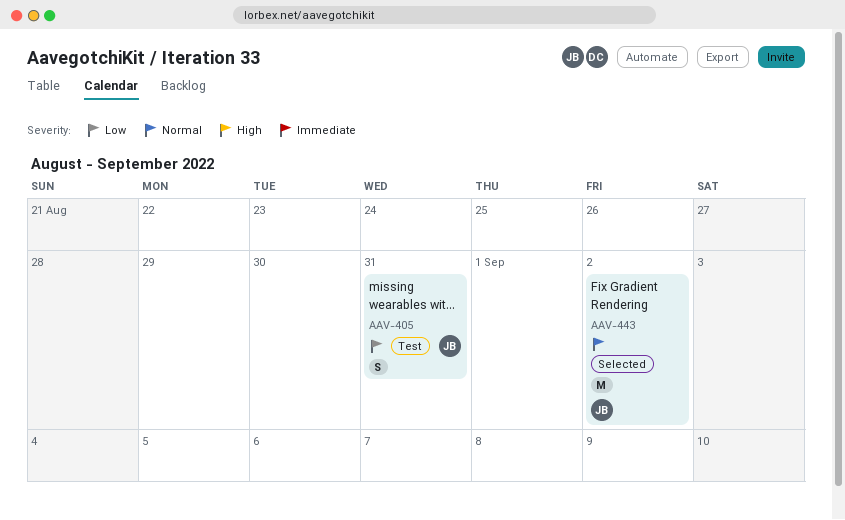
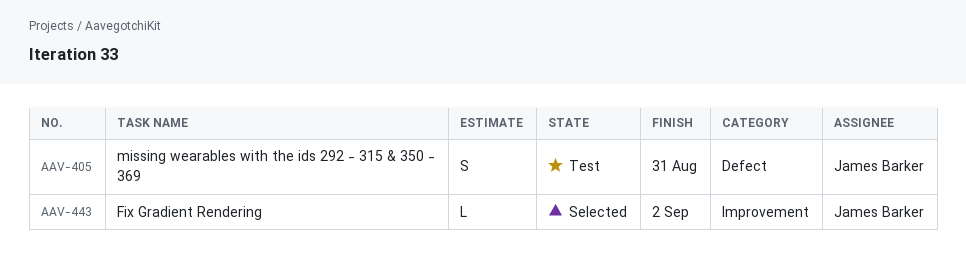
AAV-443, estimate: M -> L

